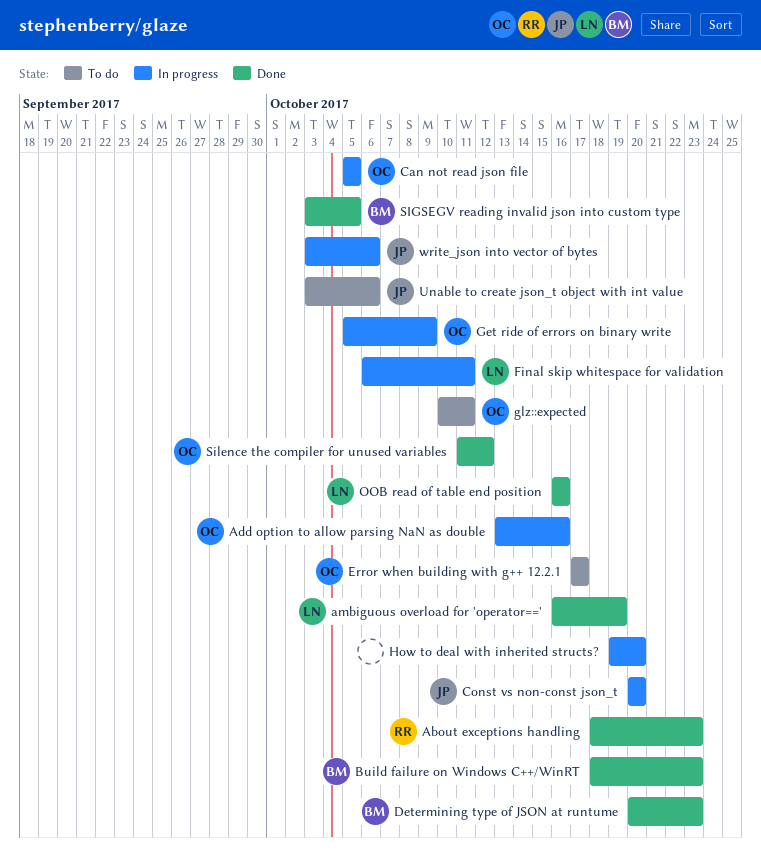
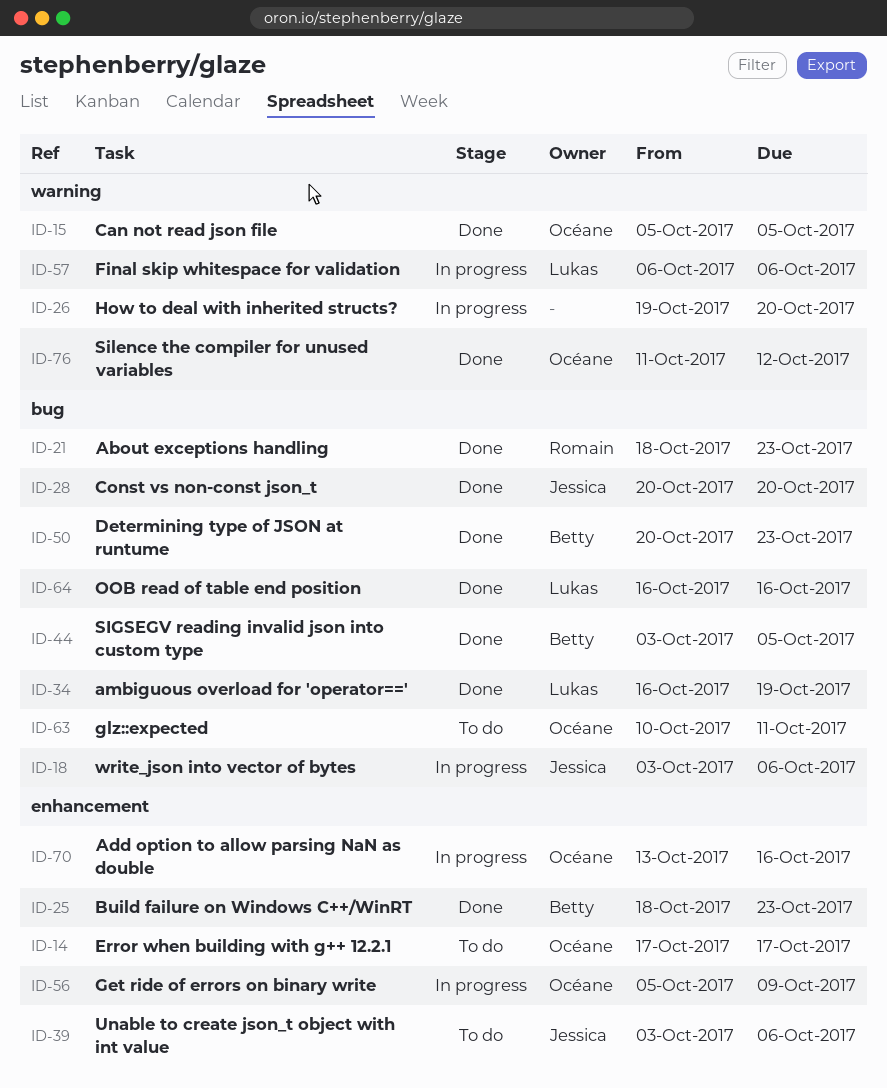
Can not read json file, status: In progress -> Done
Const vs non-const json_t, status: In progress -> Done
Final skip whitespace for validation, due: Oct 11 -> Oct 6

